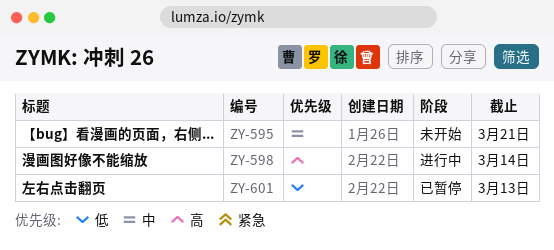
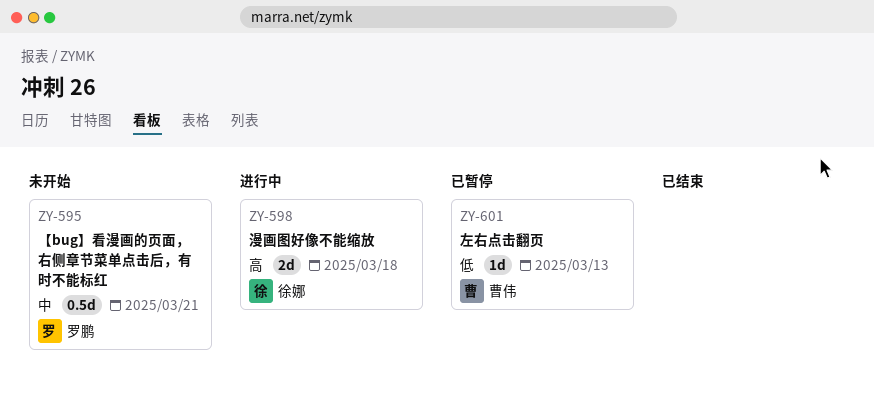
ZY-598, due: Mar 14 -> Mar 18

